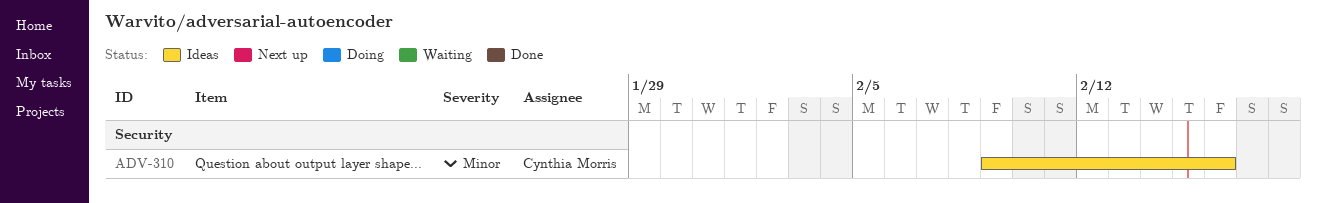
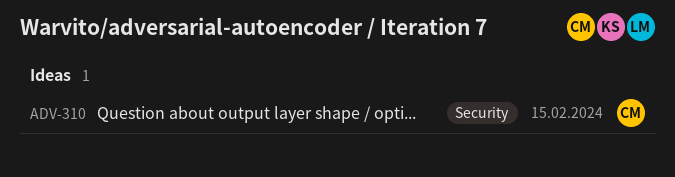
ADV-310, due: Feb 16 -> Feb 15

